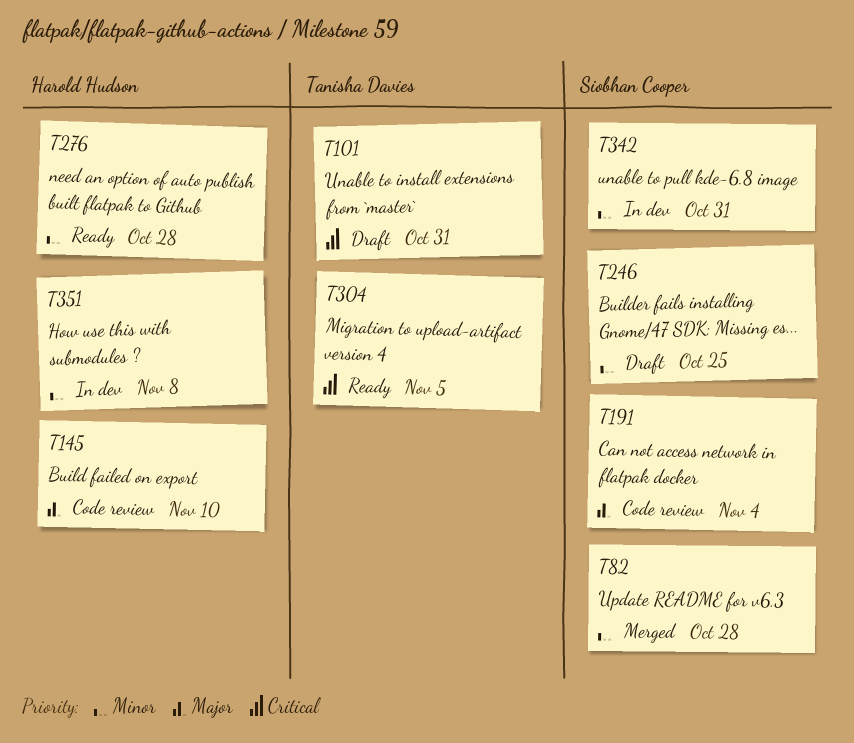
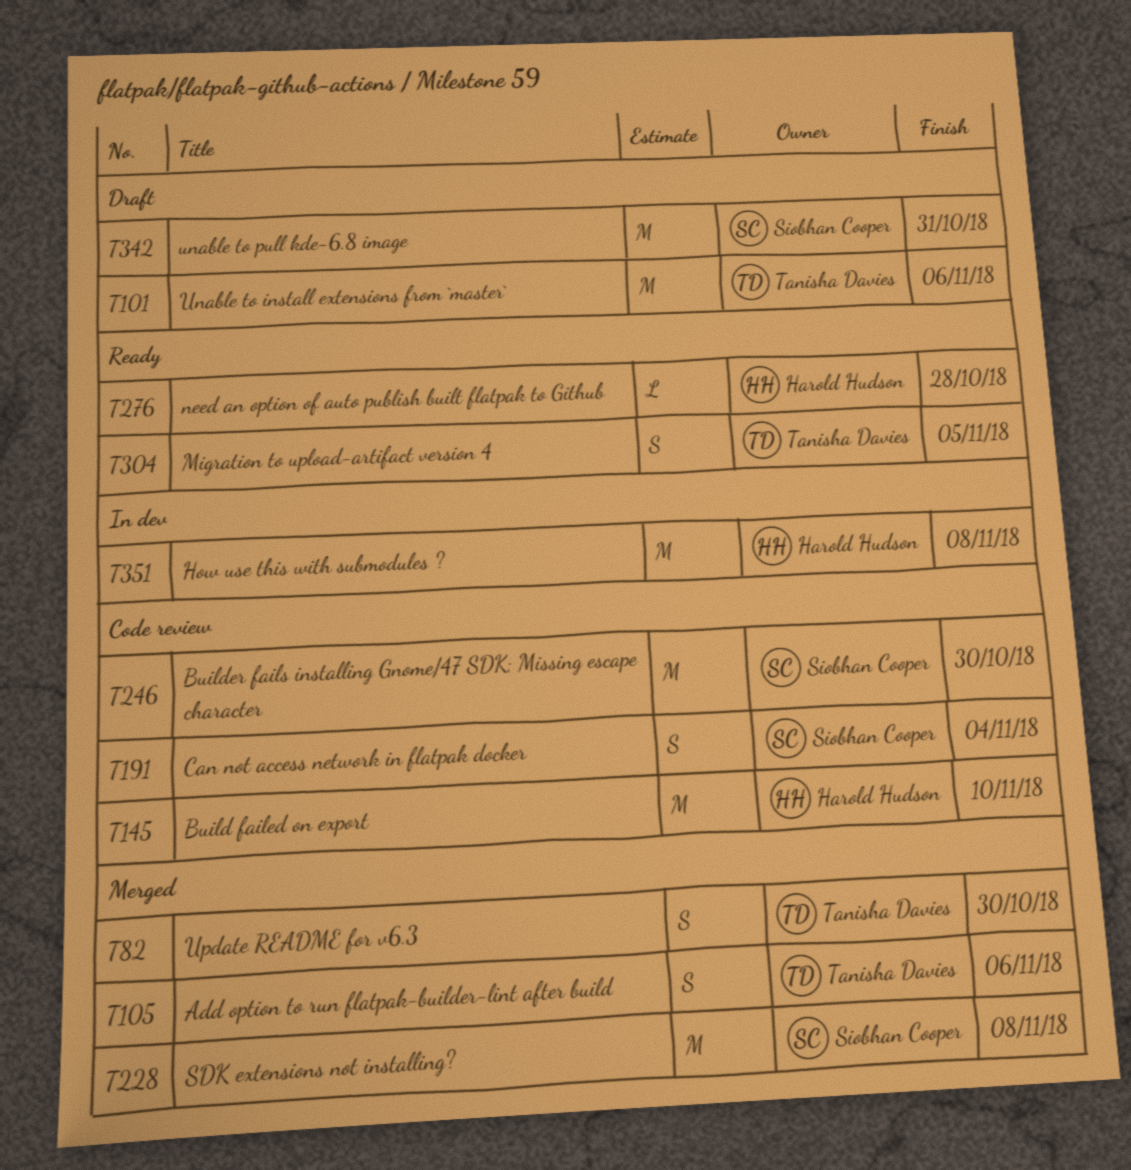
T82, owner: Siobhan Cooper -> Tanisha Davies
T82, due: Oct 28 -> Oct 30
T101, due: Oct 31 -> Nov 6
T105: none -> present
T228: none -> present
T246, status: Draft -> Code review
T246, due: Oct 25 -> Oct 30
T342, status: In dev -> Draft

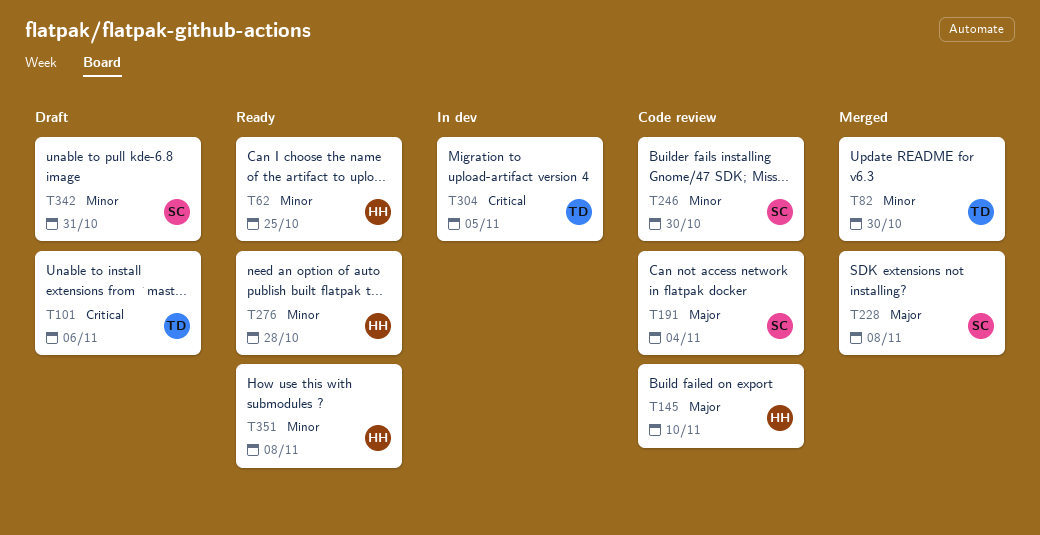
T62: none -> present
T105: present -> none
T304, status: Ready -> In dev
T351, status: In dev -> Ready

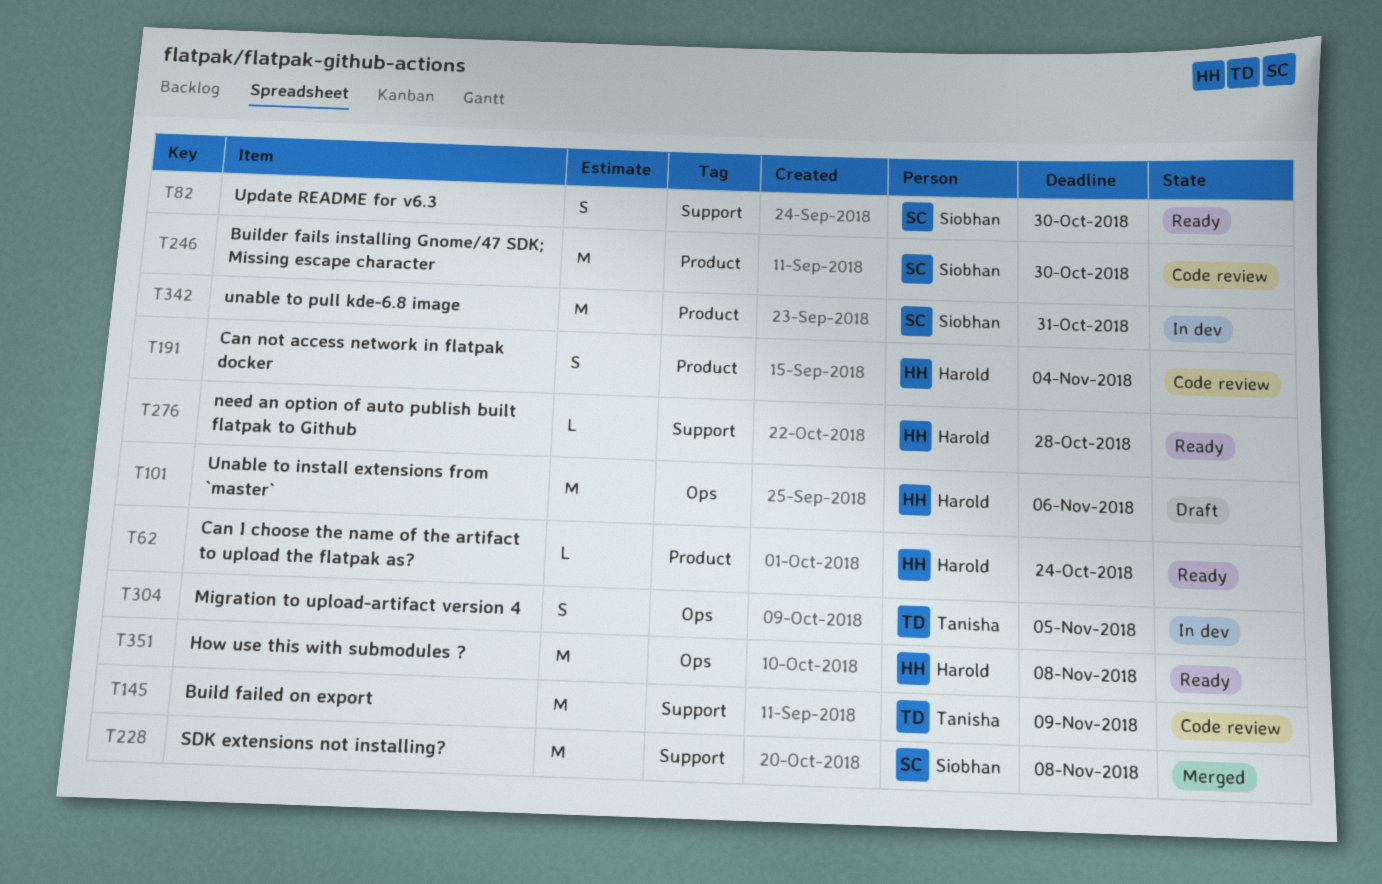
T62, due: Oct 25 -> Oct 24
T82, status: Merged -> Ready
T82, owner: Tanisha -> Siobhan
T101, owner: Tanisha -> Harold
T145, owner: Harold -> Tanisha
T145, due: Nov 10 -> Nov 9
T191, owner: Siobhan -> Harold
T342, status: Draft -> In dev

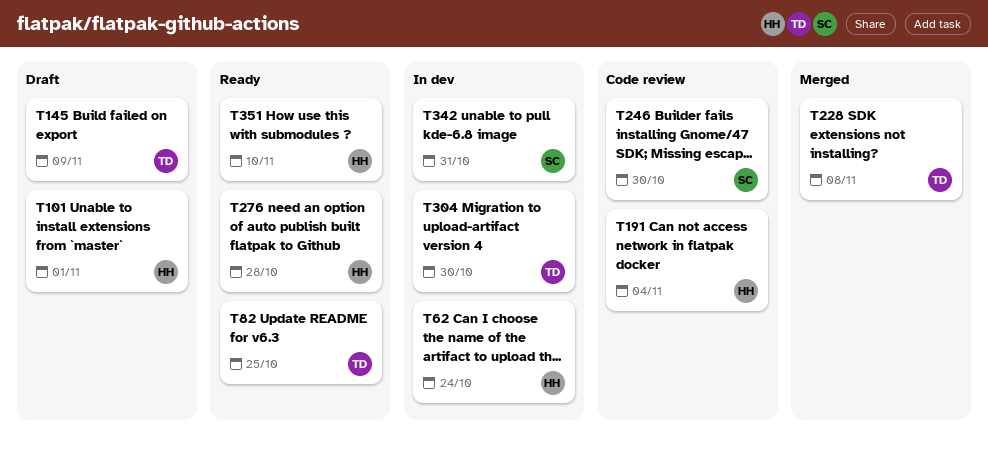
T62, status: Ready -> In dev
T82, owner: Siobhan -> Tanisha
T82, due: Oct 30 -> Oct 25
T101, due: Nov 6 -> Nov 1
T145, status: Code review -> Draft
T228, owner: Siobhan -> Tanisha
T304, due: Nov 5 -> Oct 30
T351, due: Nov 8 -> Nov 10

